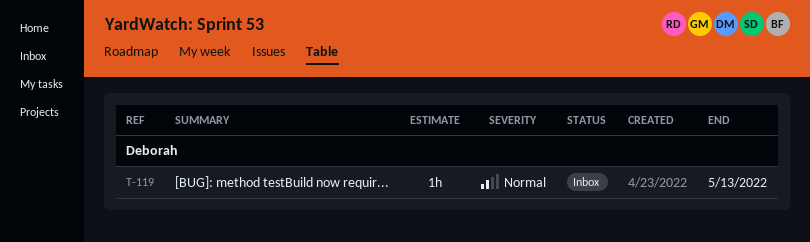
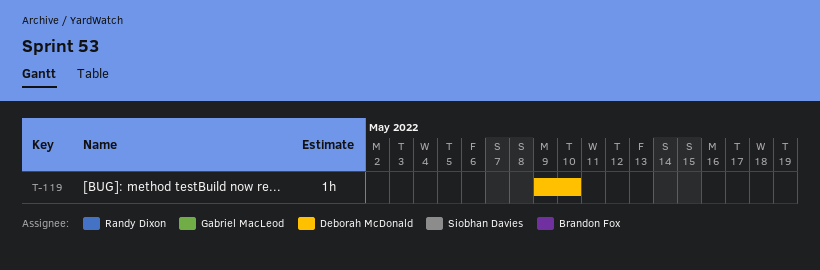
T-119, due: May 13 -> May 10

